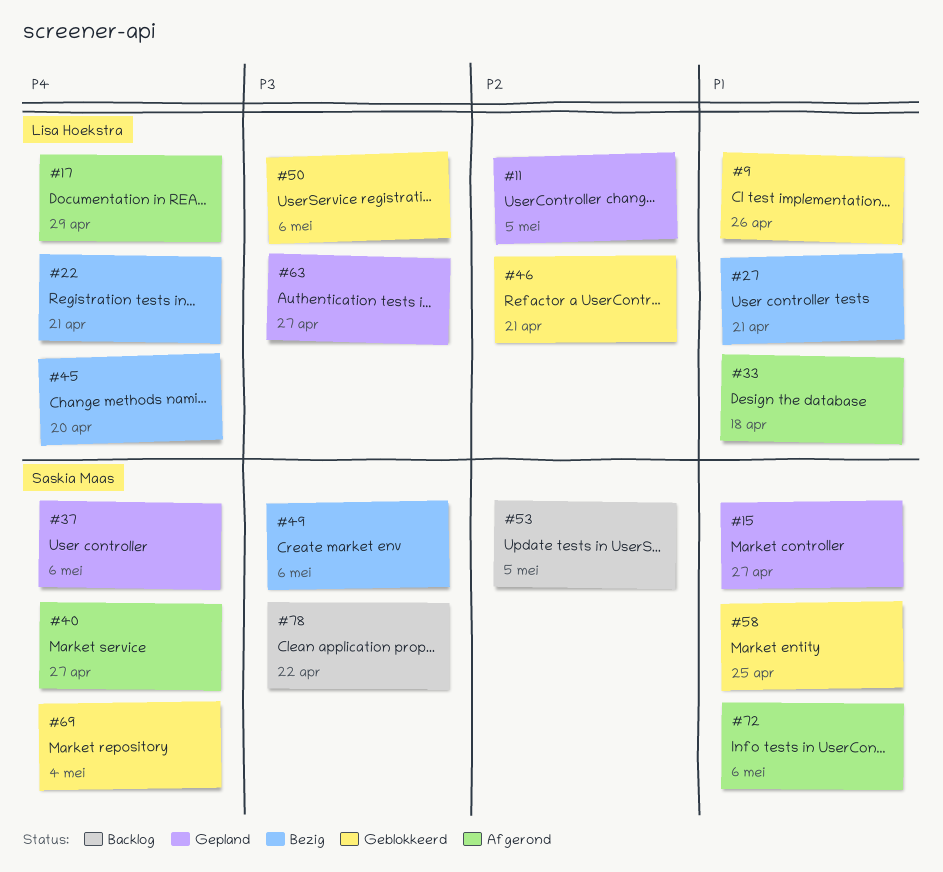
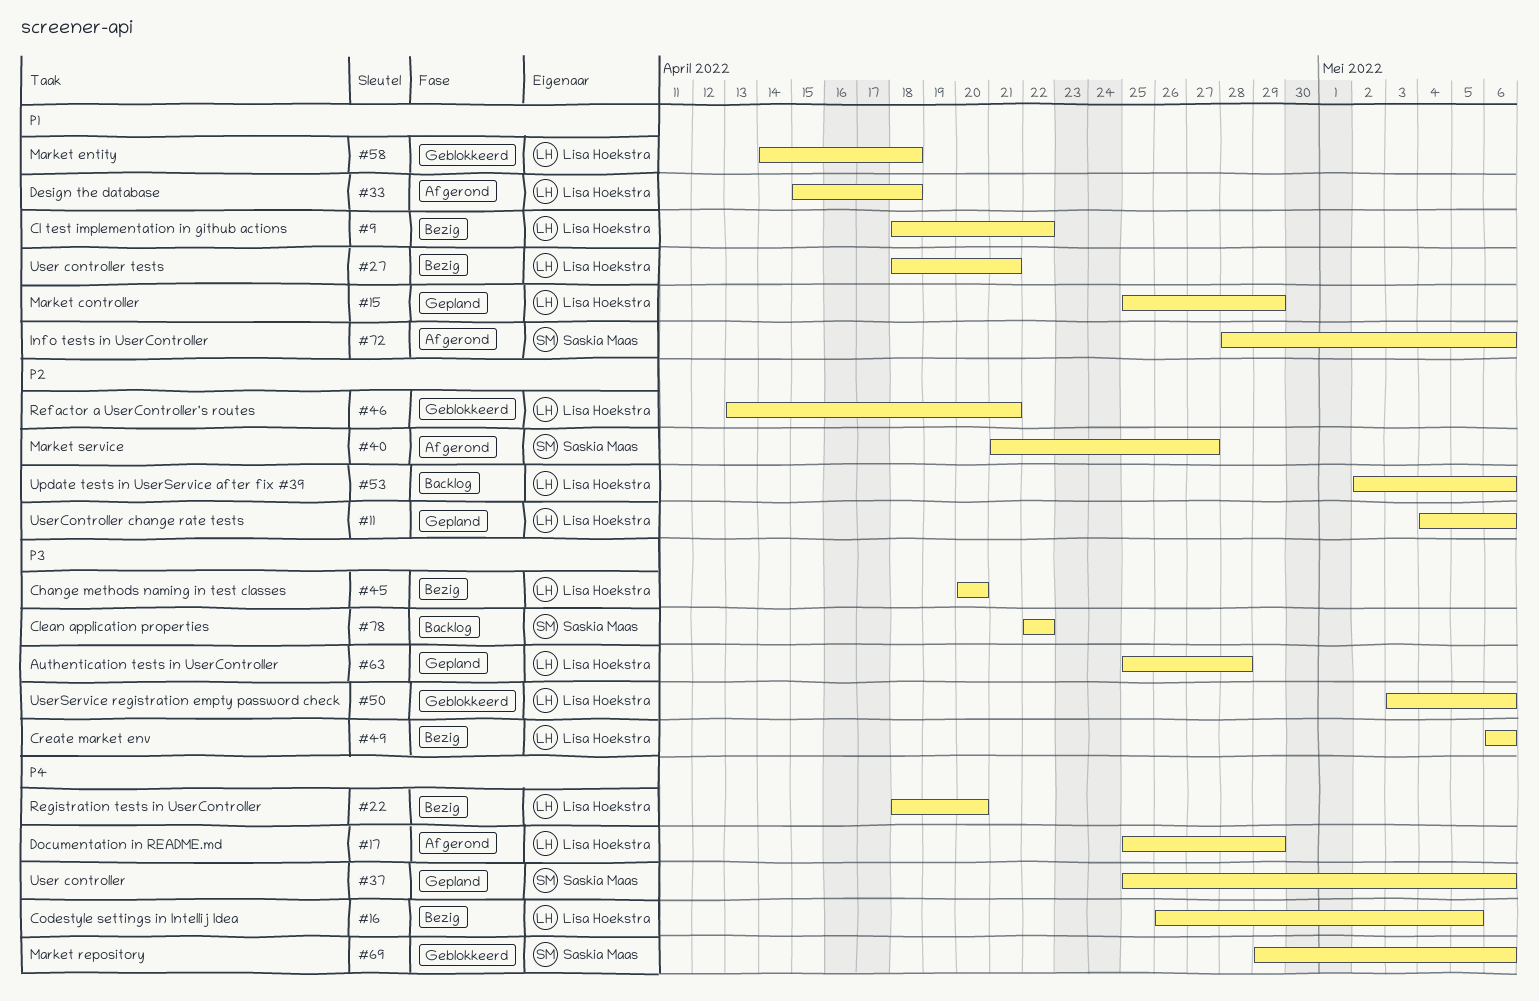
#9, status: Geblokkeerd -> Bezig
#9, due: Apr 26 -> Apr 22
#11, due: May 5 -> May 6
#15, owner: Saskia Maas -> Lisa Hoekstra
#15, due: Apr 27 -> Apr 29
#16: none -> present
#22, due: Apr 21 -> Apr 20
#40, priority: P4 -> P2
#45, priority: P4 -> P3
#49, owner: Saskia Maas -> Lisa Hoekstra
#53, owner: Saskia Maas -> Lisa Hoekstra
#53, due: May 5 -> May 6
#58, owner: Saskia Maas -> Lisa Hoekstra
#58, due: Apr 25 -> Apr 18
#63, due: Apr 27 -> Apr 28
#69, due: May 4 -> May 6

